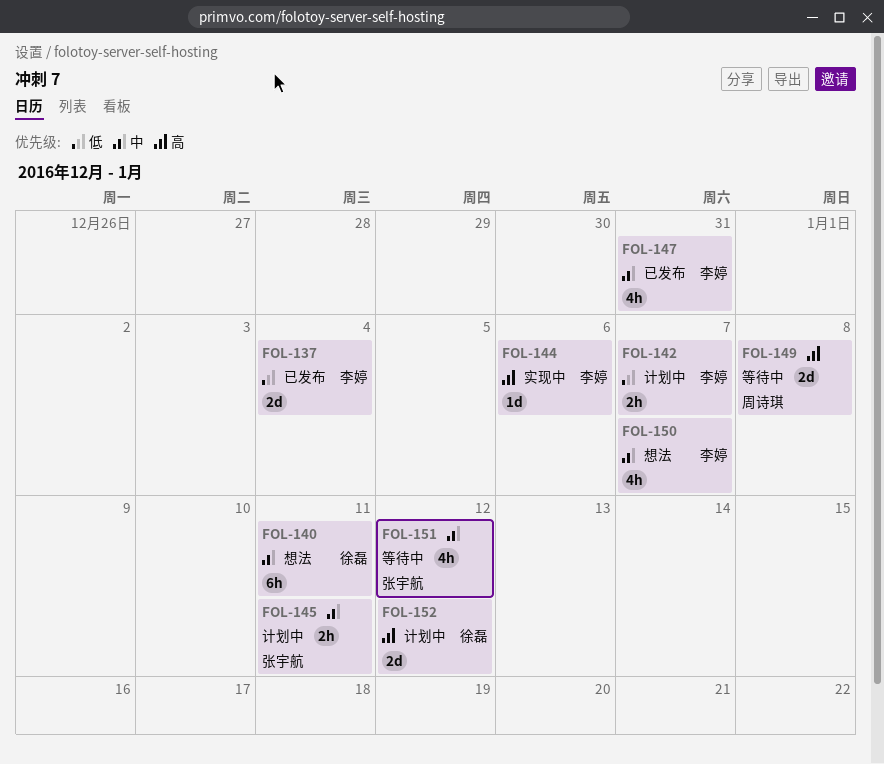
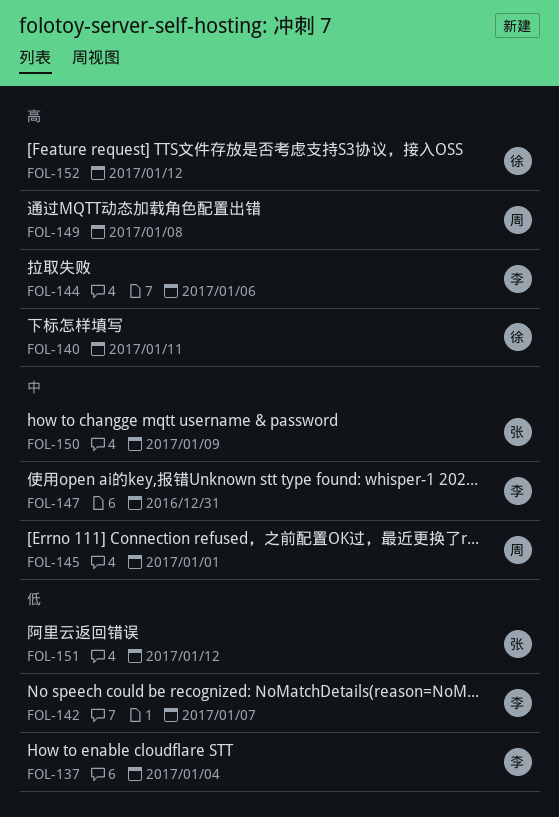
FOL-140, priority: 中 -> 高
FOL-145, owner: 张宇航 -> 周诗琪
FOL-145, due: Jan 11 -> Jan 1
FOL-150, owner: 李婷 -> 张宇航
FOL-150, due: Jan 7 -> Jan 9
FOL-151, priority: 中 -> 低

